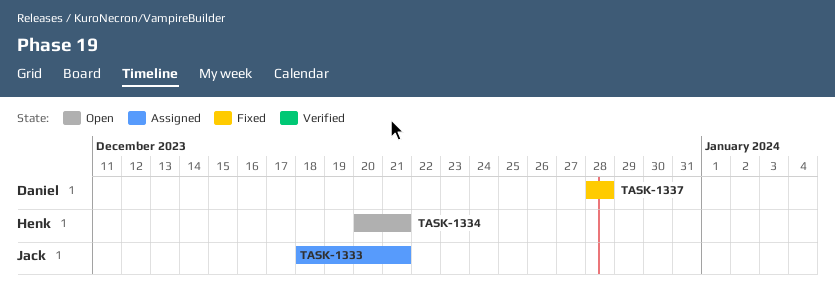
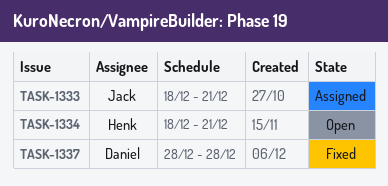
TASK-1334, start: Dec 20 -> Dec 18

